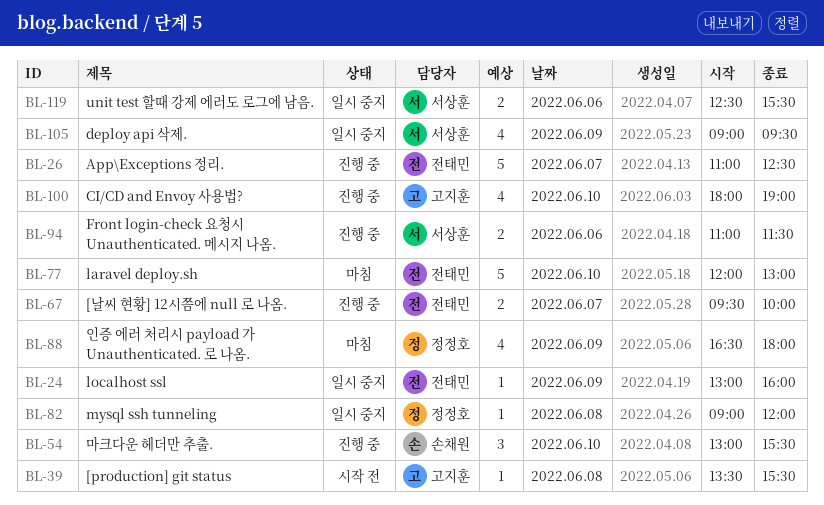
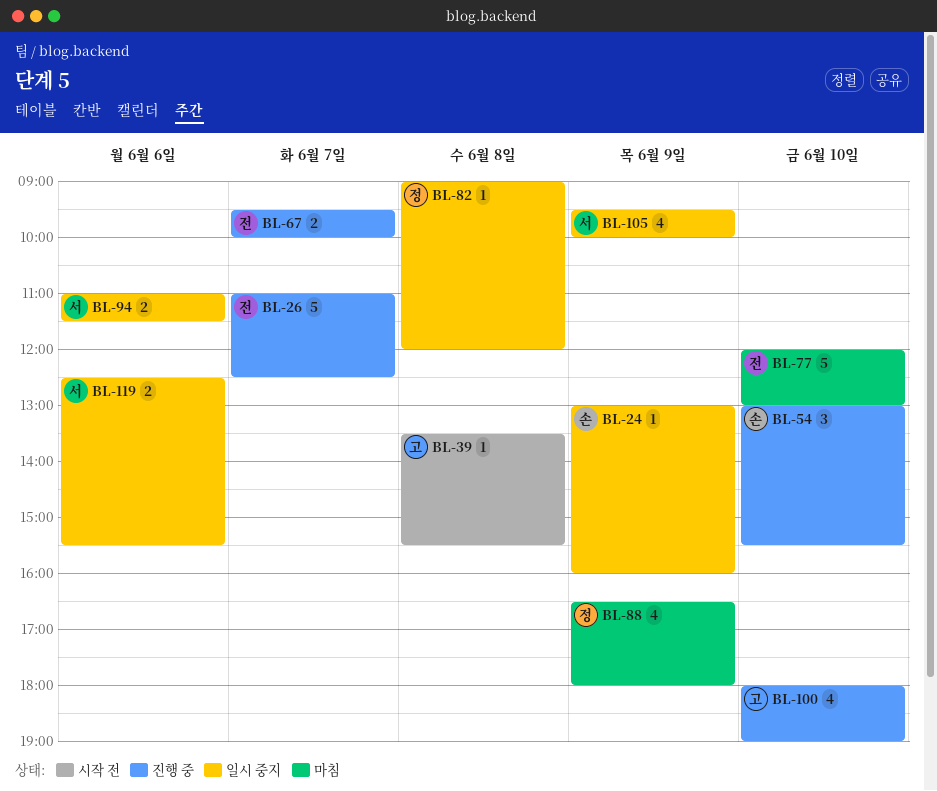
BL-24, owner: 전태민 -> 손채원
BL-94, status: 진행 중 -> 일시 중지
BL-105, begins: 09:00 -> 09:30
BL-105, ends: 09:30 -> 10:00

